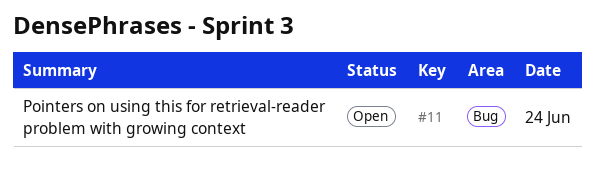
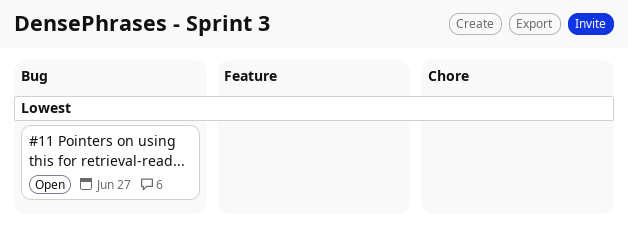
#11, day: Jun 24 -> Jun 27

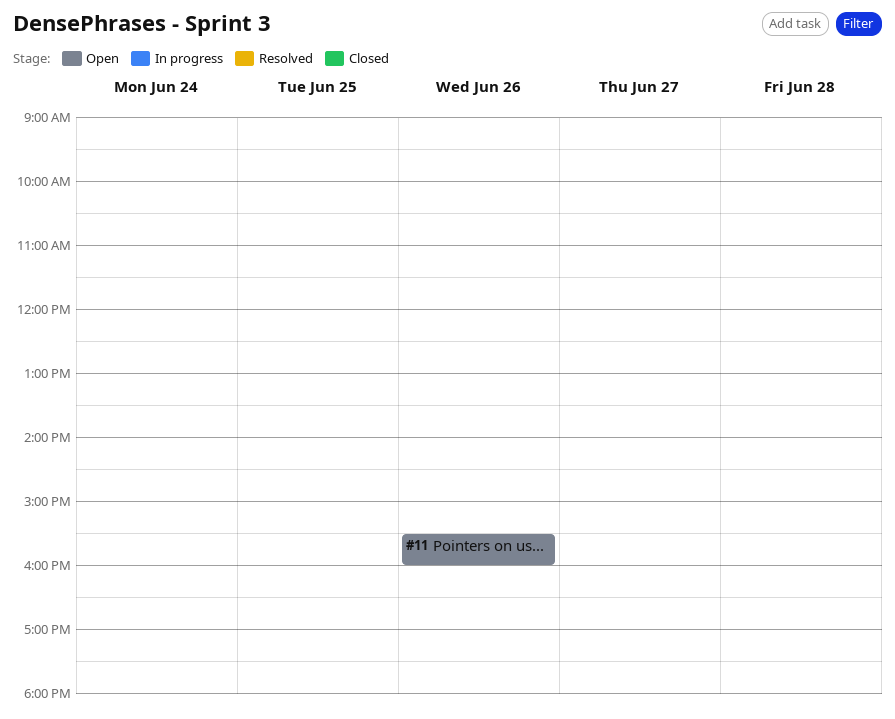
#11, day: Jun 27 -> Jun 26

